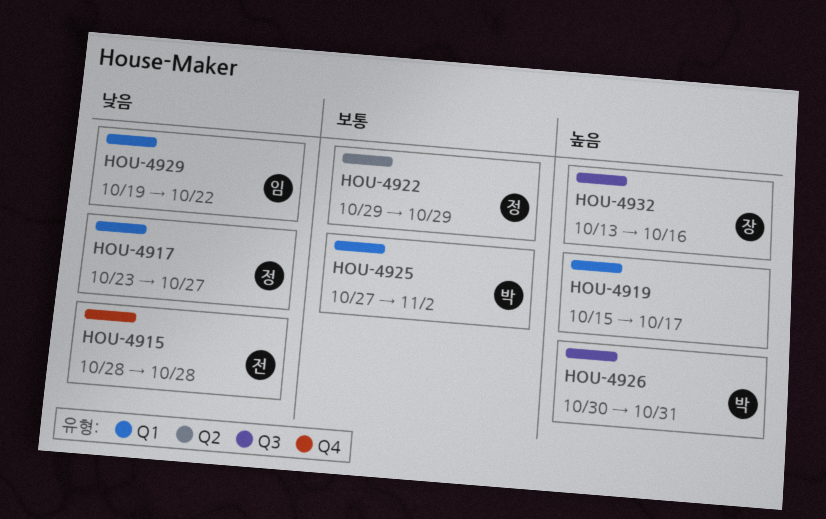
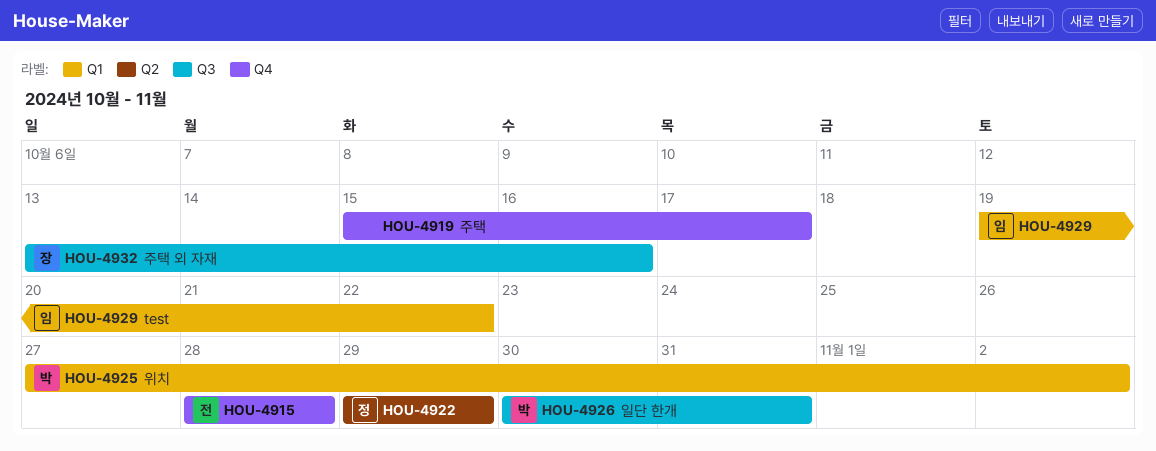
HOU-4917: present -> none
HOU-4919, label: Q1 -> Q4

